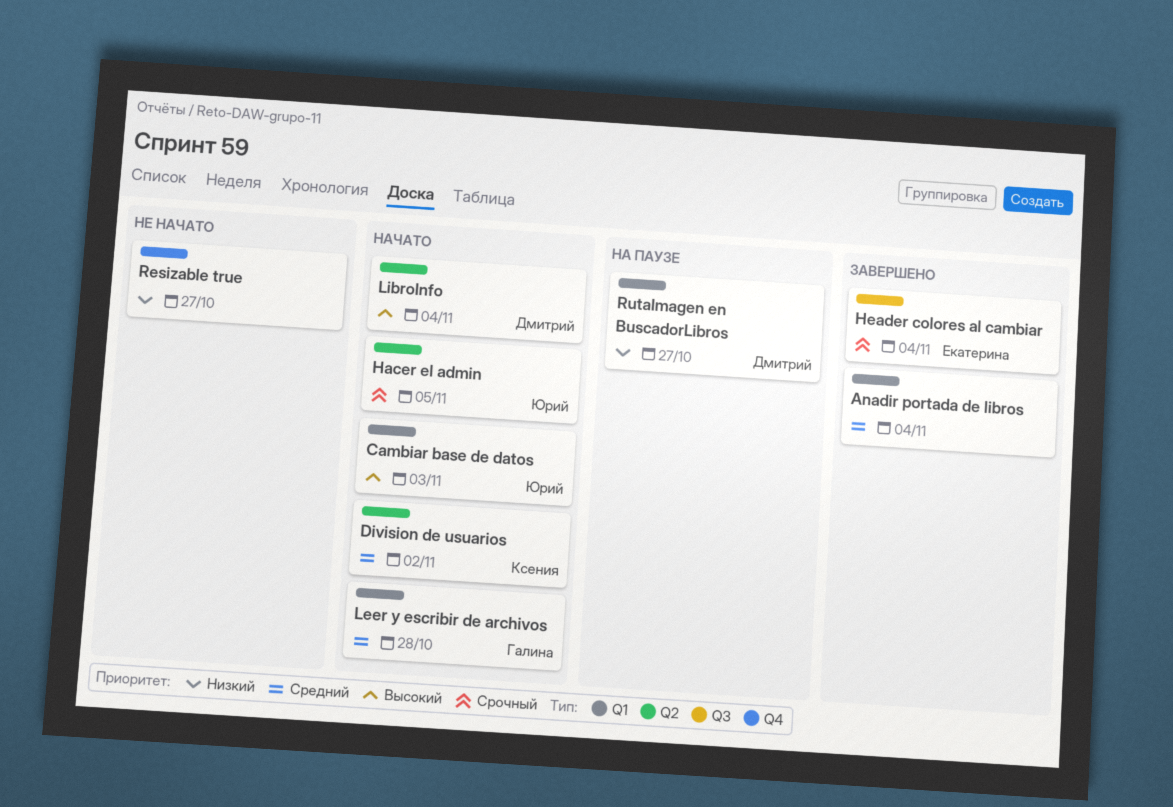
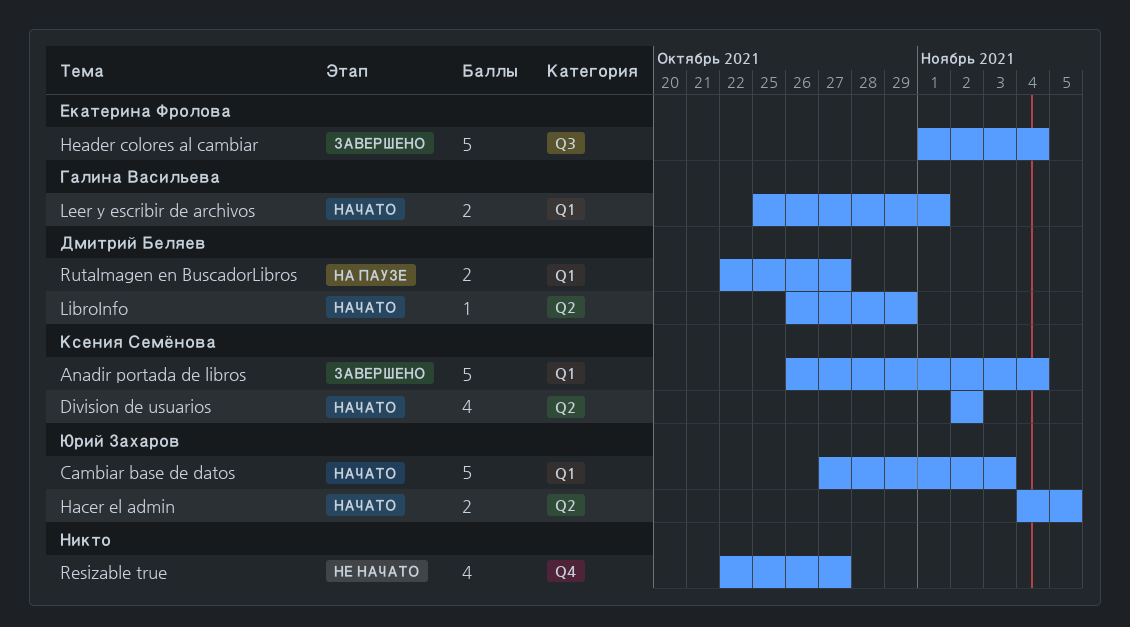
Anadir portada de libros, owner: none -> Ксения Семёнова
Leer y escribir de archivos, due: Oct 28 -> Nov 1
LibroInfo, due: Nov 4 -> Oct 29

